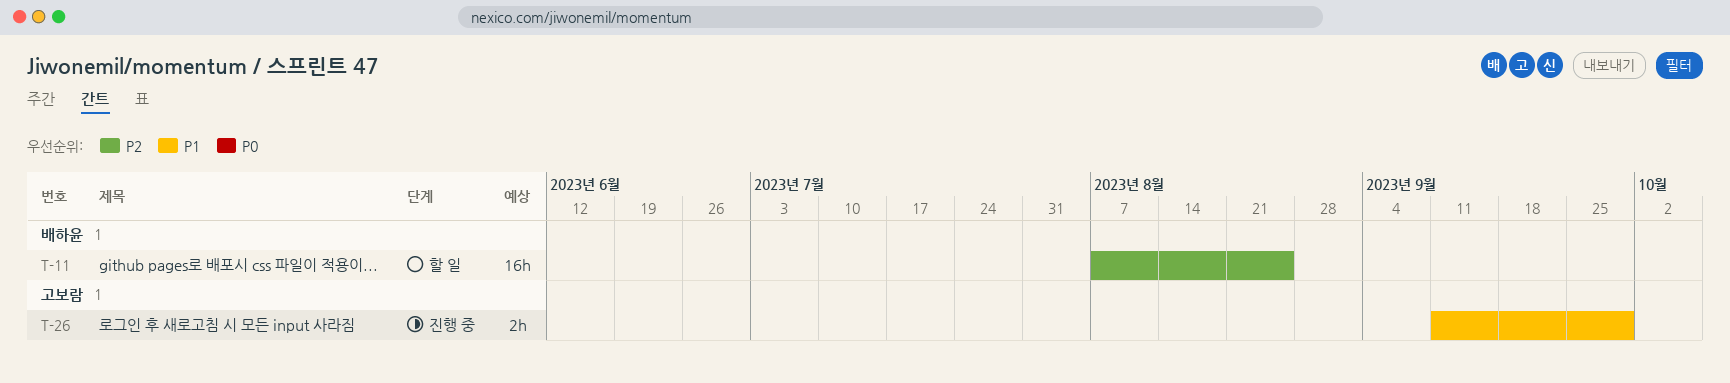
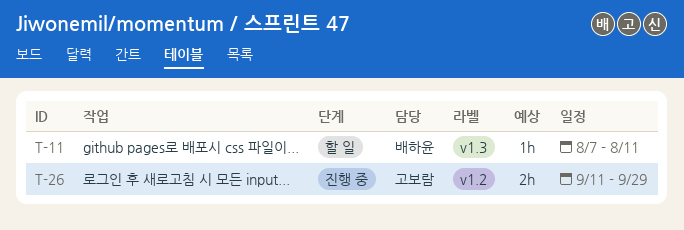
T-11, estimate: 16h -> 1h
T-11, due: Aug 25 -> Aug 11

